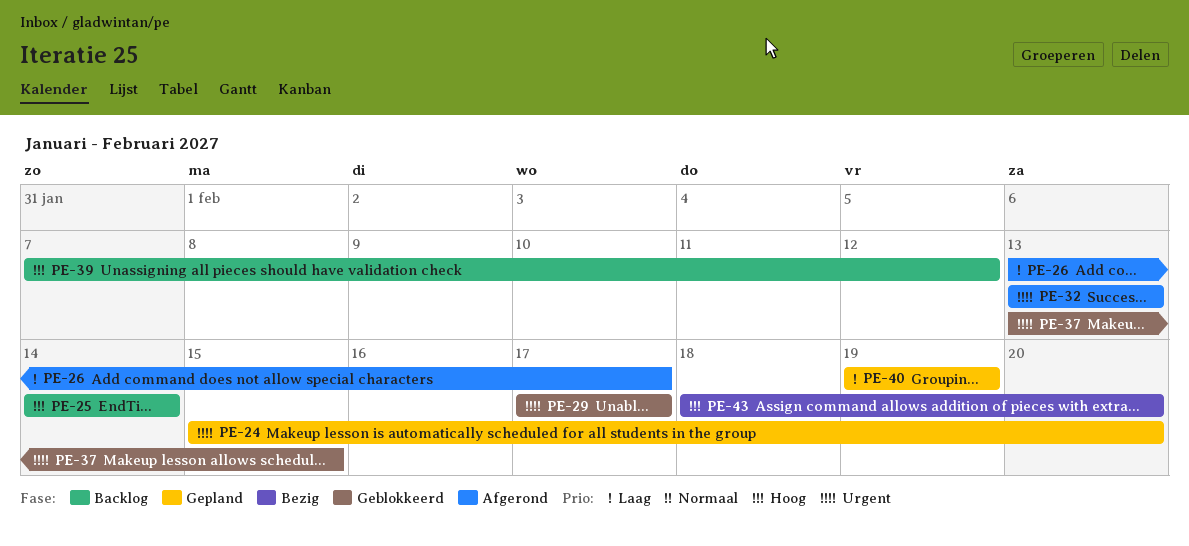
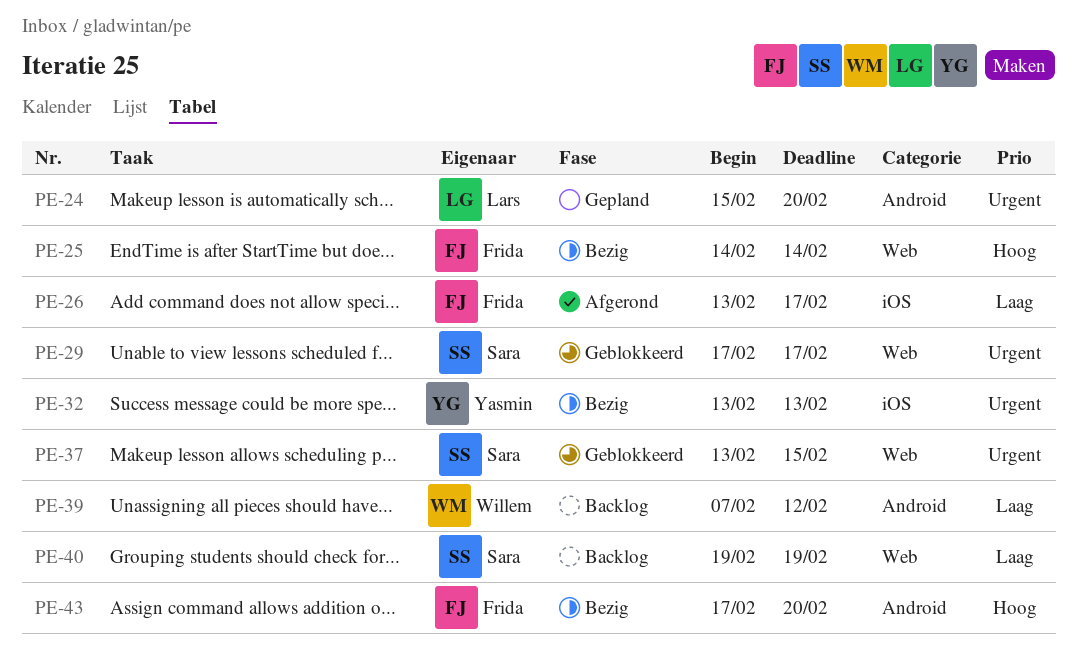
PE-25, status: Backlog -> Bezig
PE-32, status: Afgerond -> Bezig
PE-39, priority: Hoog -> Laag
PE-40, status: Gepland -> Backlog
PE-43, start: Feb 18 -> Feb 17

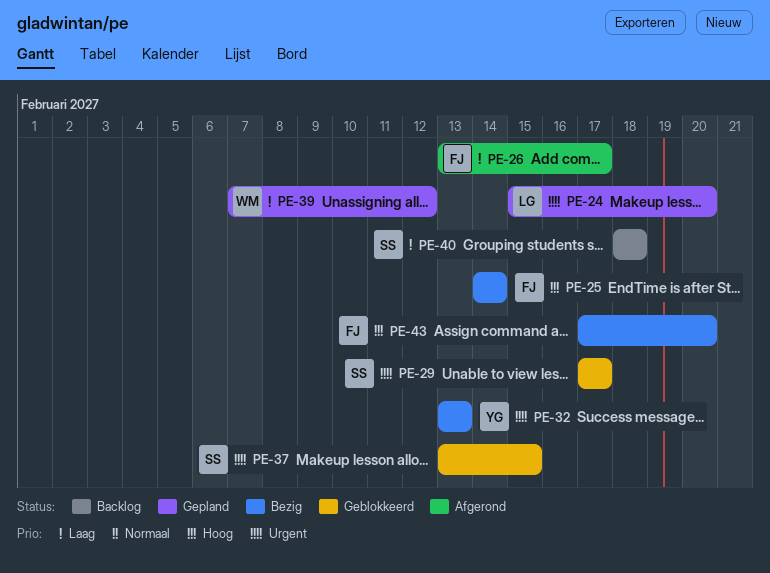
PE-39, status: Backlog -> Gepland
PE-40, start: Feb 19 -> Feb 18
PE-40, due: Feb 19 -> Feb 18

